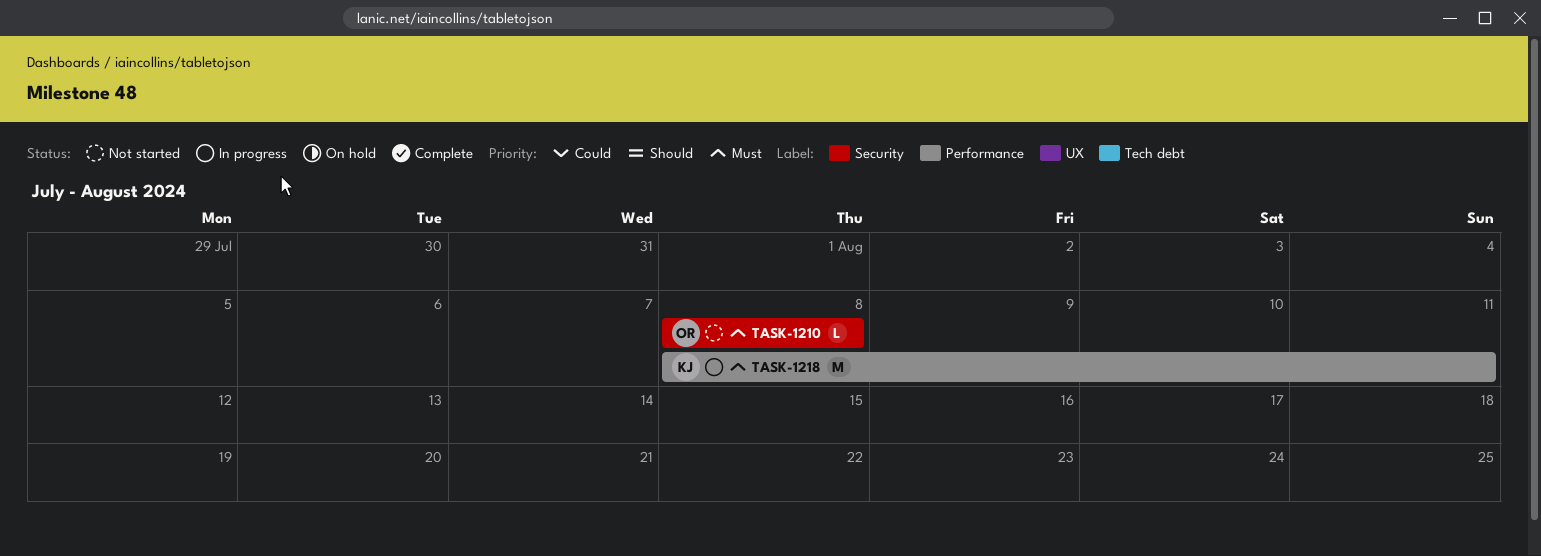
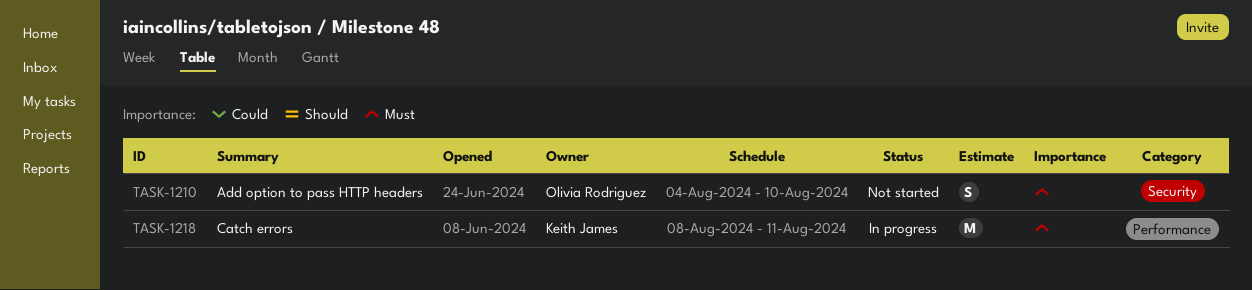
TASK-1210, estimate: L -> S
TASK-1210, start: Aug 8 -> Aug 4
TASK-1210, due: Aug 8 -> Aug 10

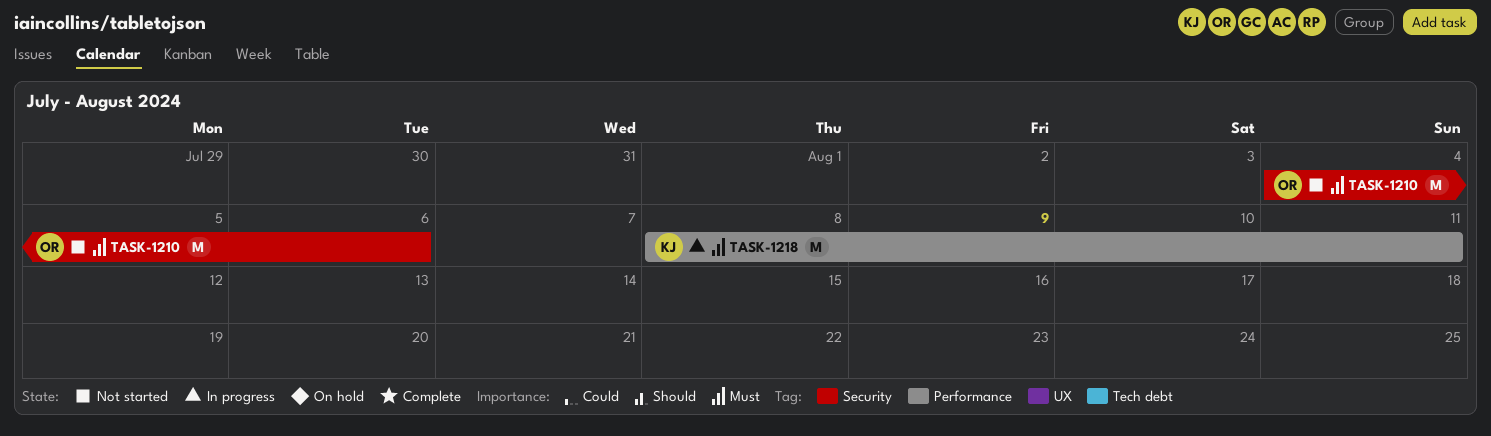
TASK-1210, estimate: S -> M
TASK-1210, due: Aug 10 -> Aug 6

